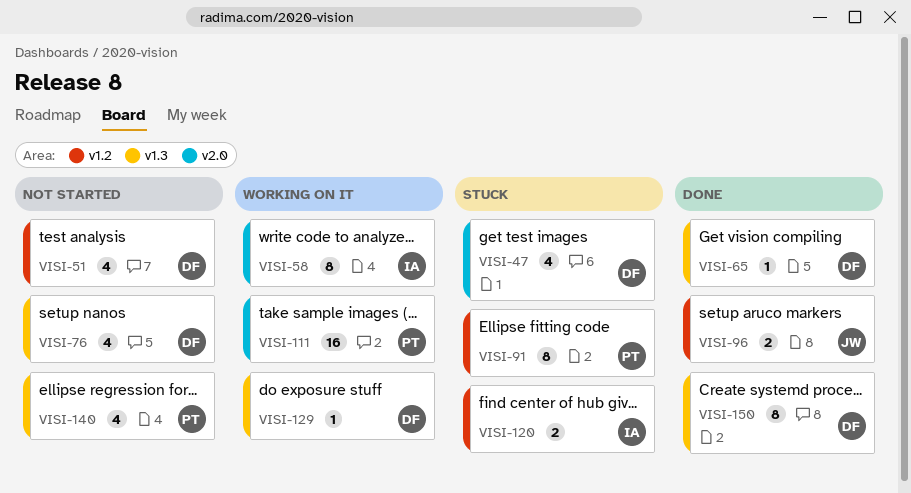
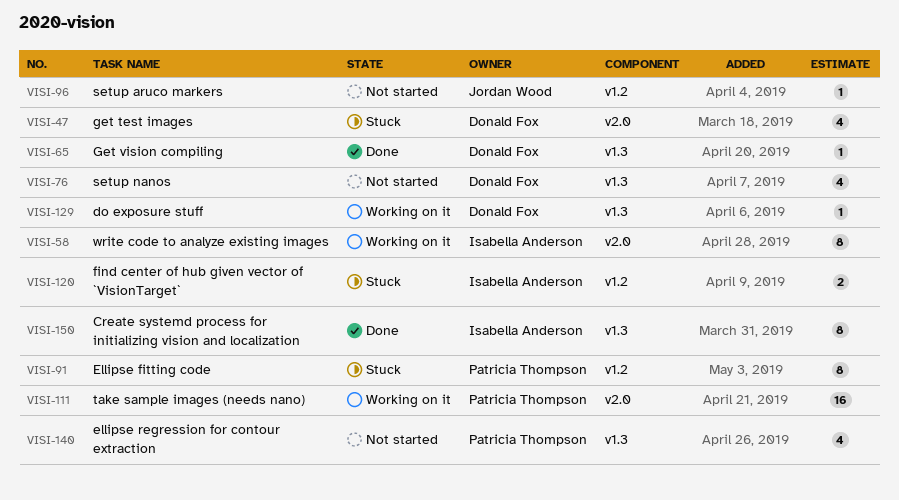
VISI-51: present -> none
VISI-96, status: Done -> Not started
VISI-96, estimate: 2 -> 1
VISI-150, owner: Donald Fox -> Isabella Anderson

